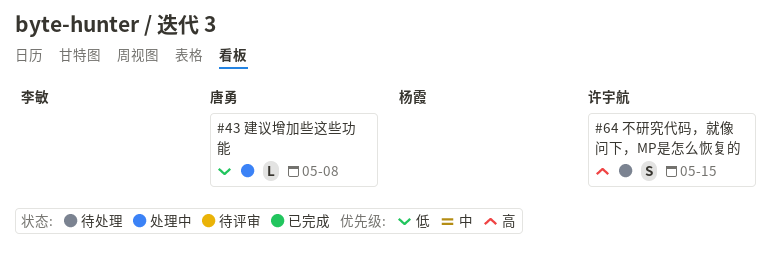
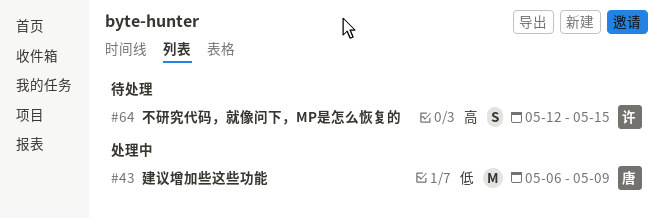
#43, estimate: L -> M
#43, due: May 8 -> May 9

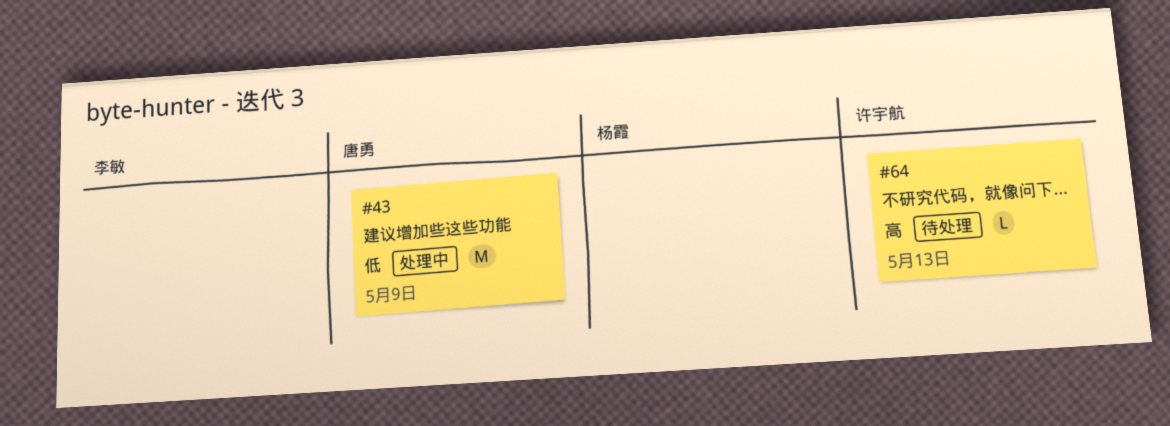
#64, estimate: S -> L
#64, due: May 15 -> May 13

